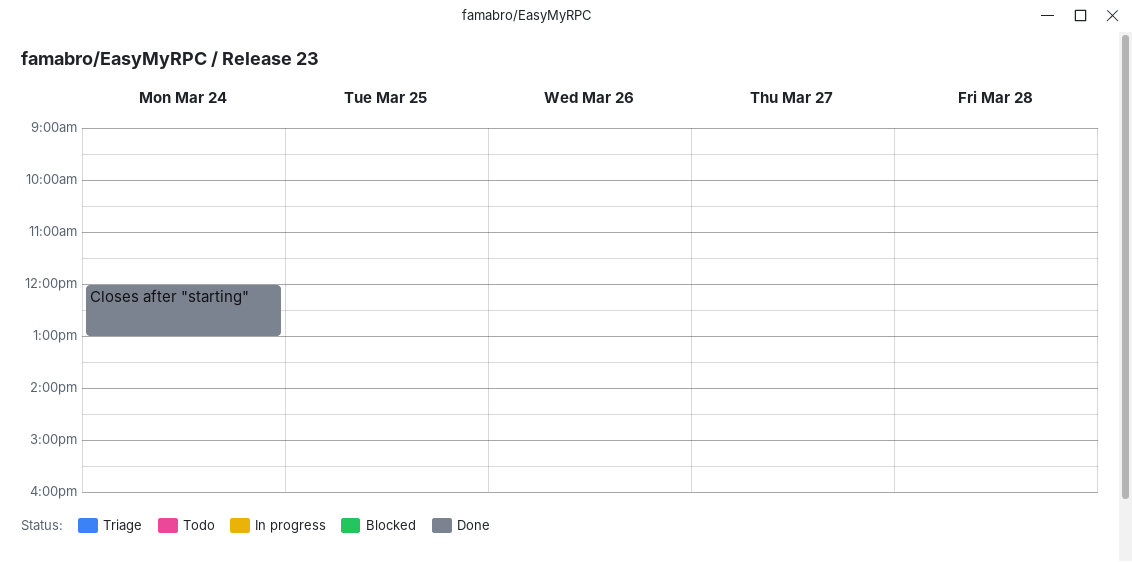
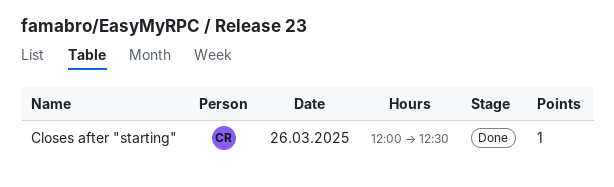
Closes after "starting", day: Mar 24 -> Mar 26
Closes after "starting", ends: 13:00 -> 12:30

